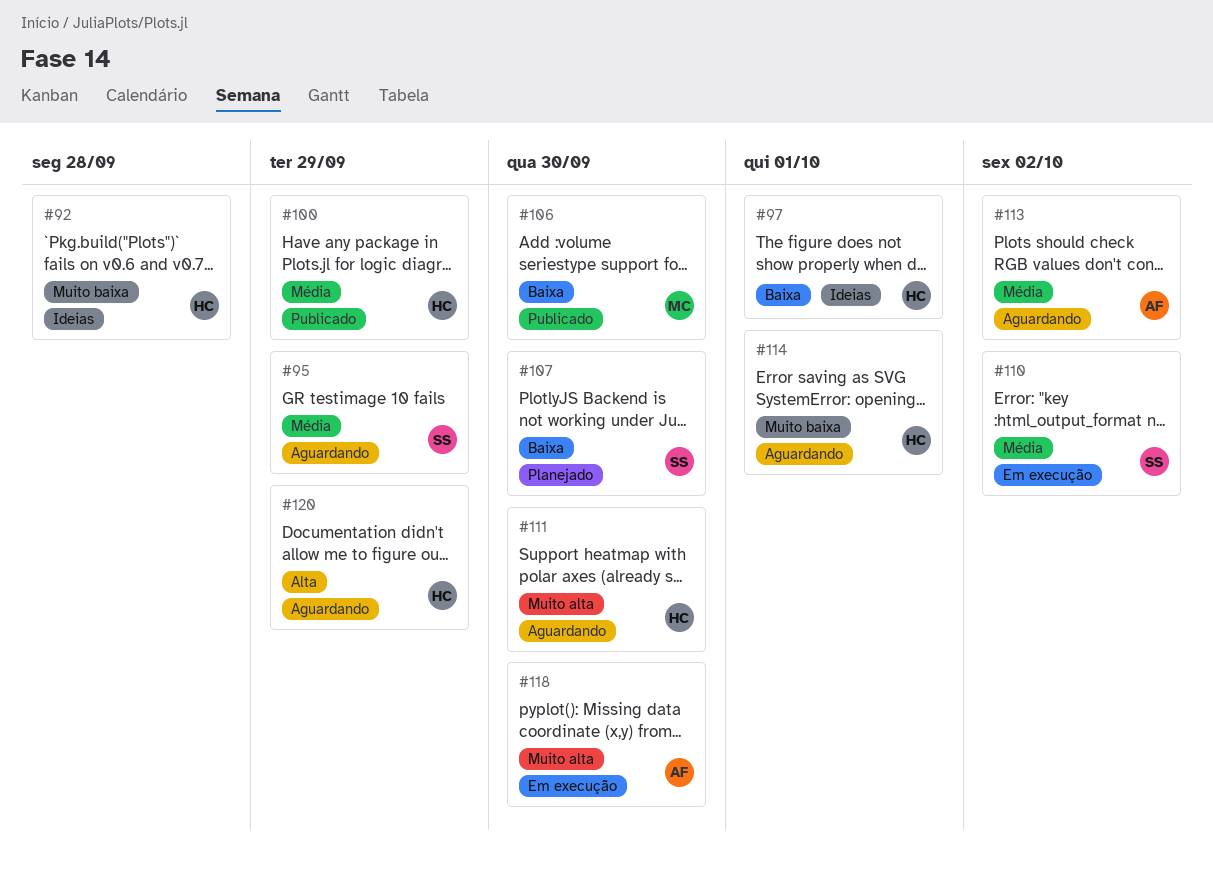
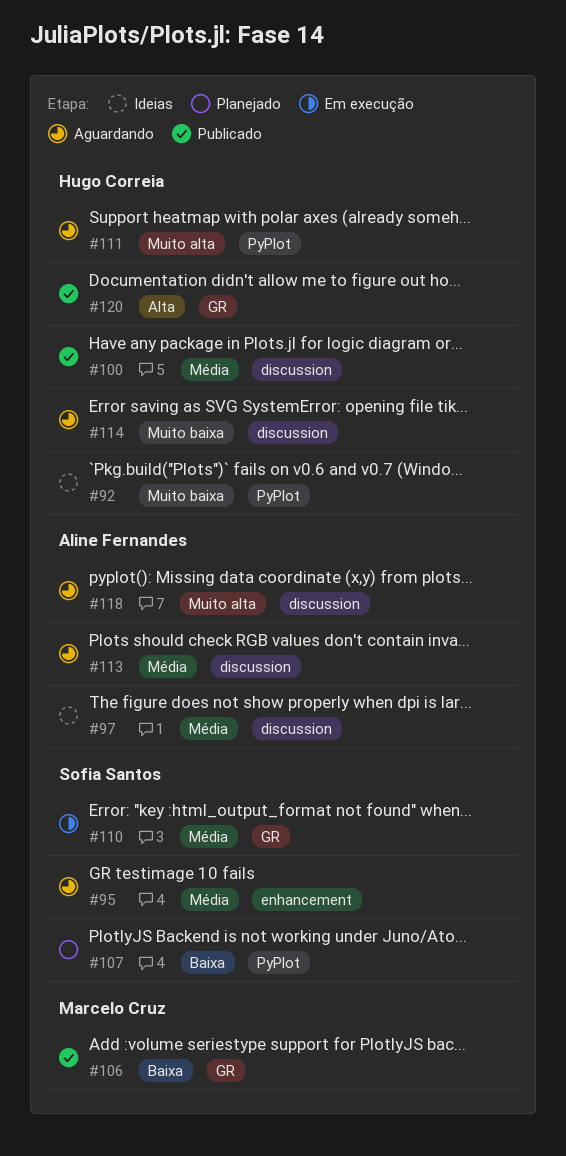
#97, owner: Hugo Correia -> Aline Fernandes
#97, priority: Baixa -> Média
#118, status: Em execução -> Aguardando
#120, status: Aguardando -> Publicado

